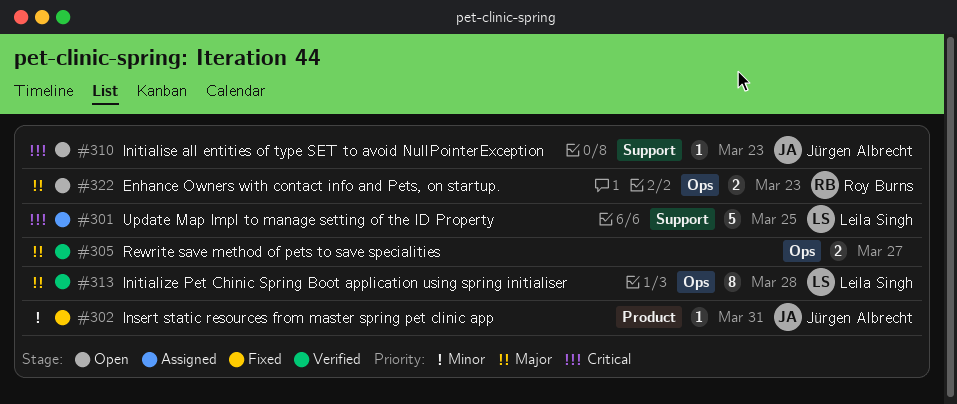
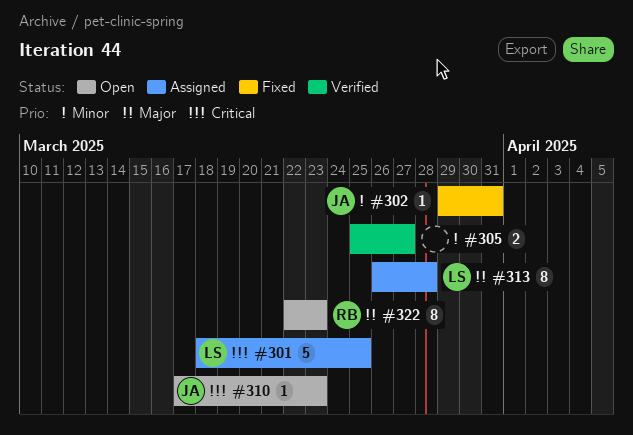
#305, priority: Major -> Minor
#313, status: Verified -> Assigned
#322, estimate: 2 -> 8

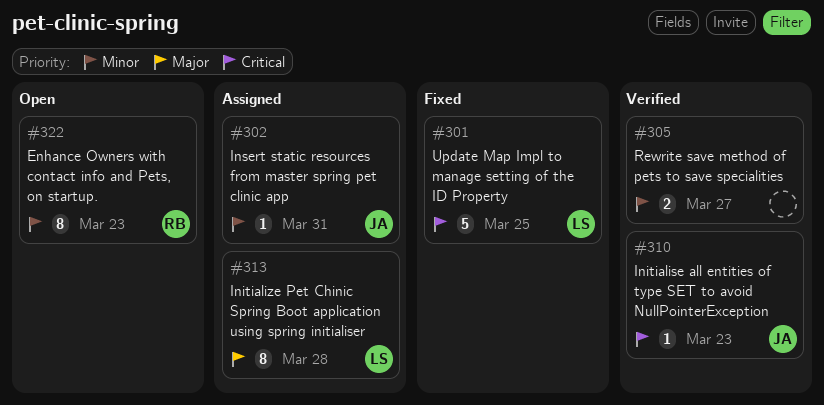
#301, status: Assigned -> Fixed
#302, status: Fixed -> Assigned
#310, status: Open -> Verified
#322, priority: Major -> Minor

